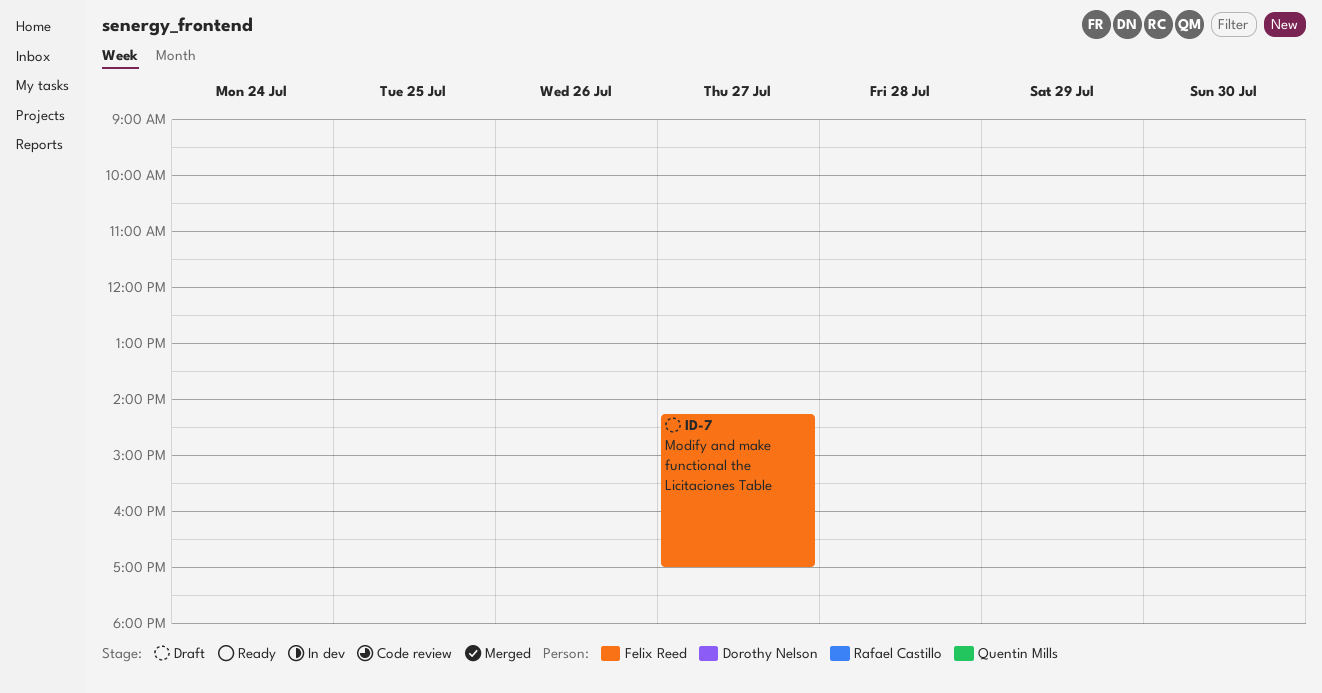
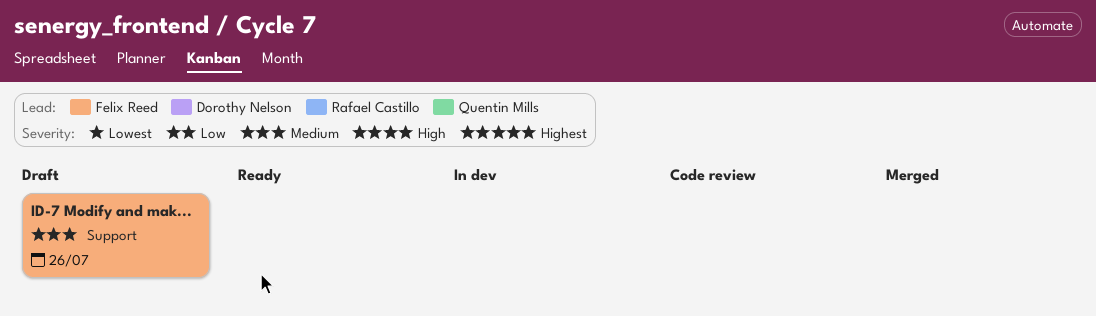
ID-7, day: Jul 27 -> Jul 26

